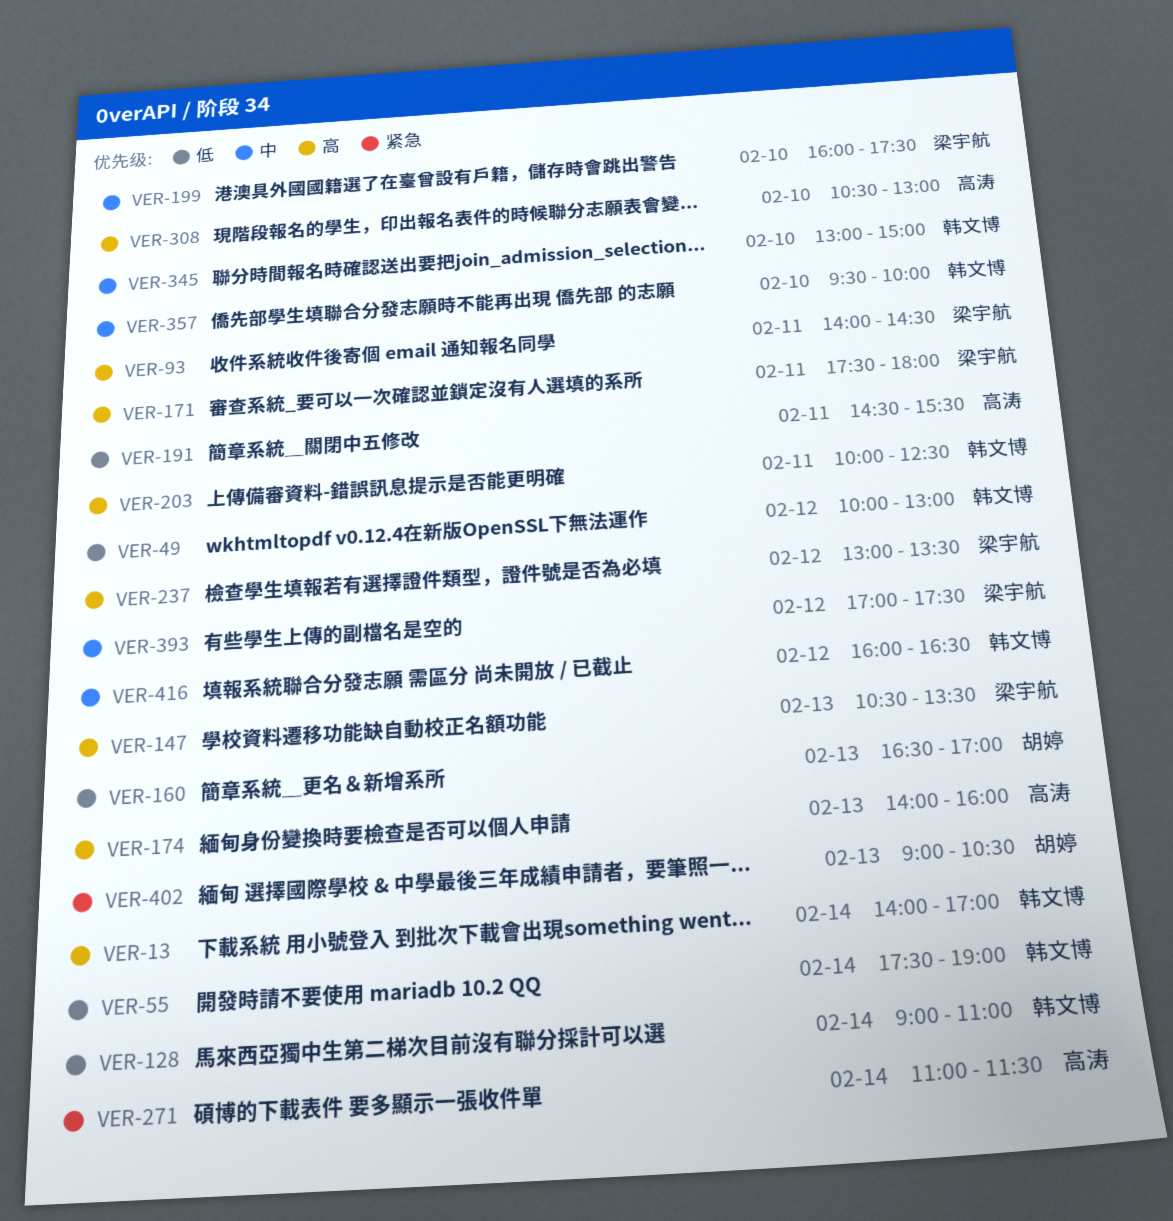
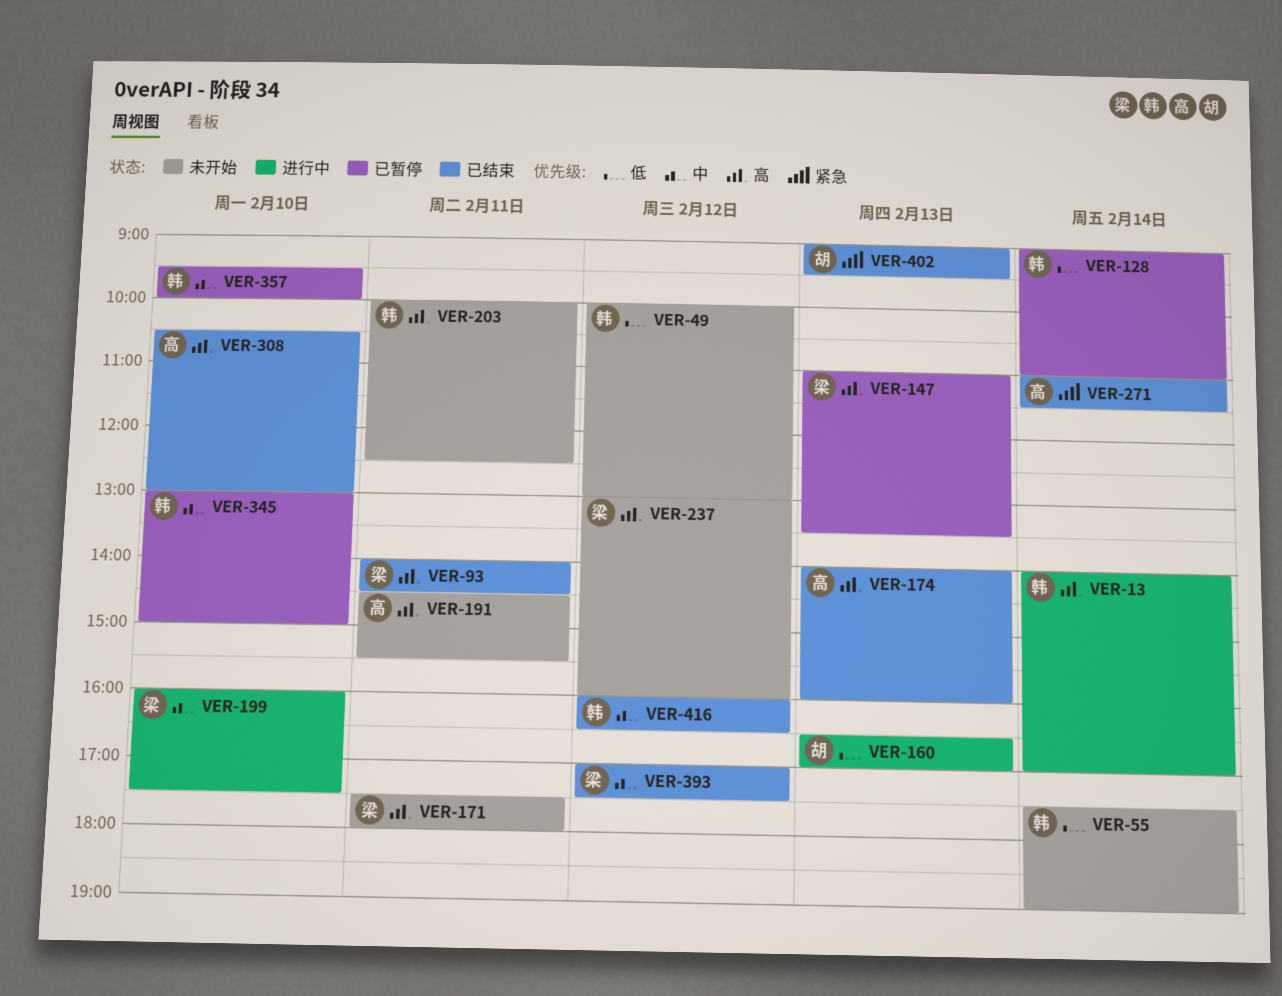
VER-147, begins: 10:30 -> 11:00
VER-191, priority: 低 -> 高
VER-237, ends: 13:30 -> 16:00
VER-402, ends: 10:30 -> 09:30

